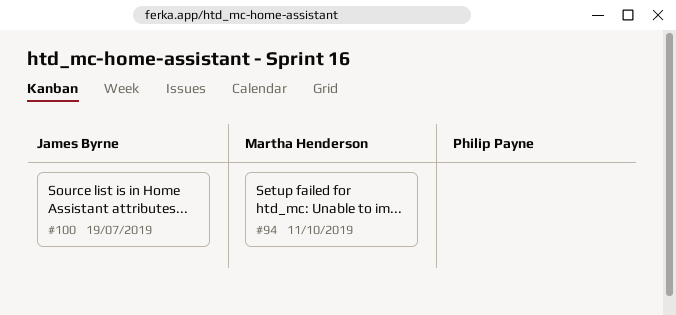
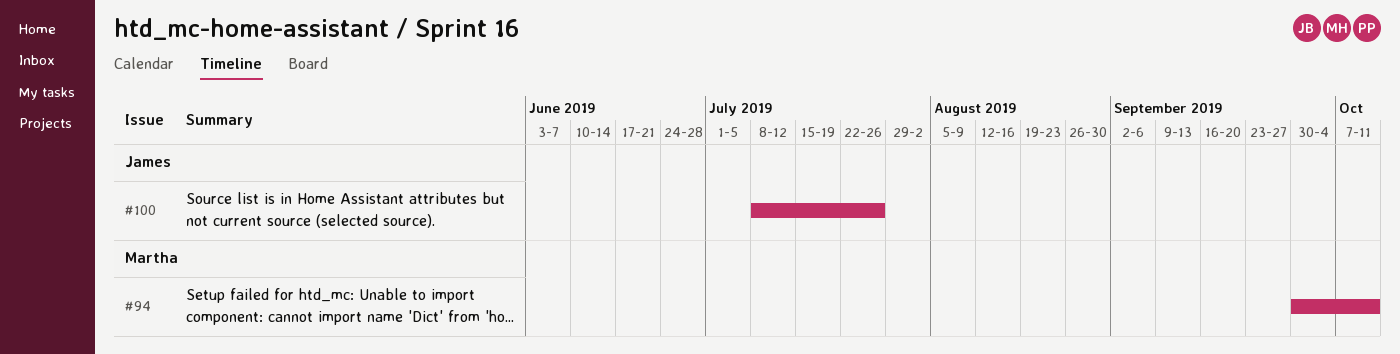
#100, due: Jul 19 -> Jul 26

